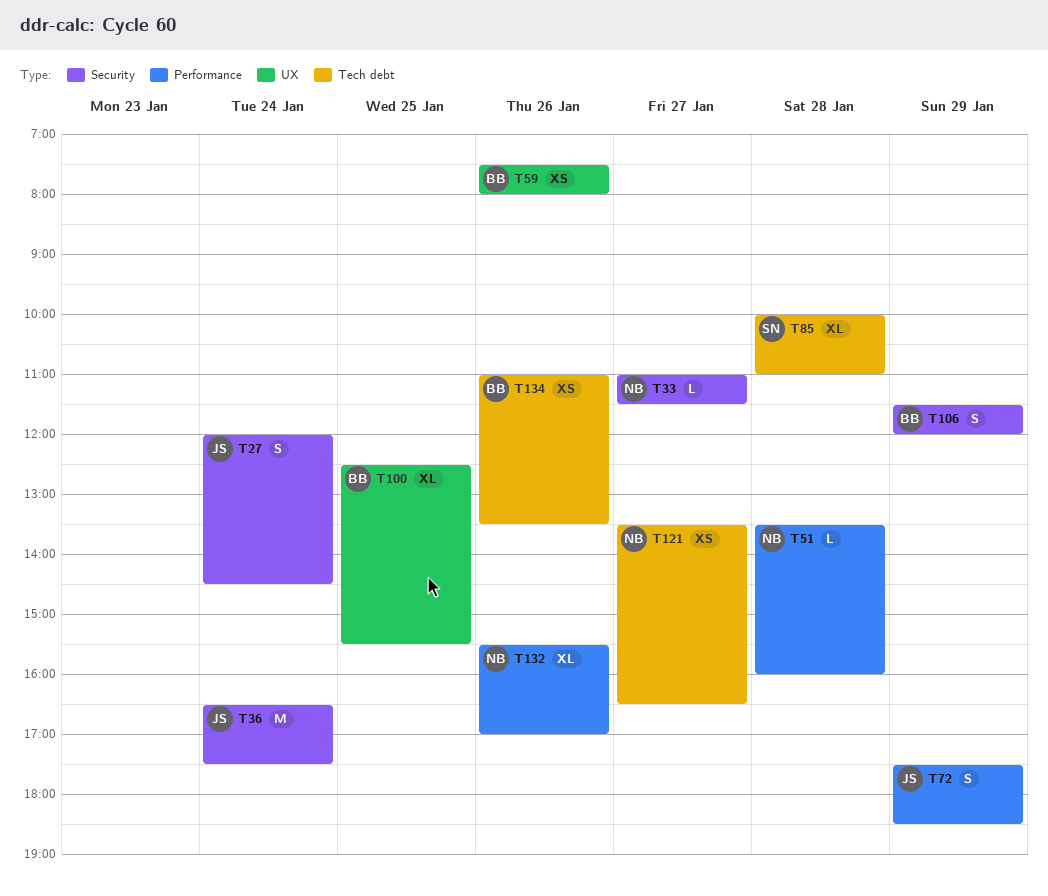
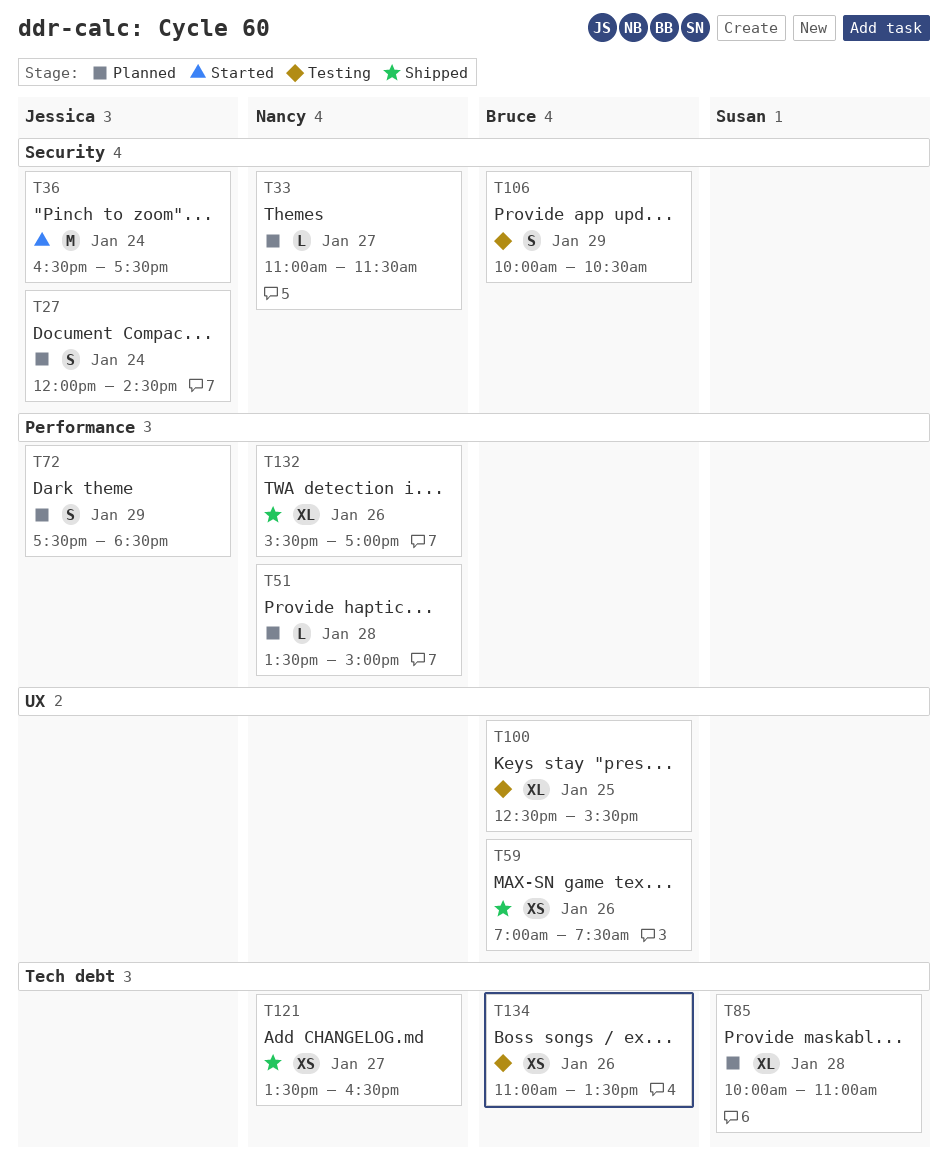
T51, ends: 16:00 -> 15:00
T59, begins: 07:30 -> 07:00
T59, ends: 08:00 -> 07:30
T106, begins: 11:30 -> 10:00
T106, ends: 12:00 -> 10:30

